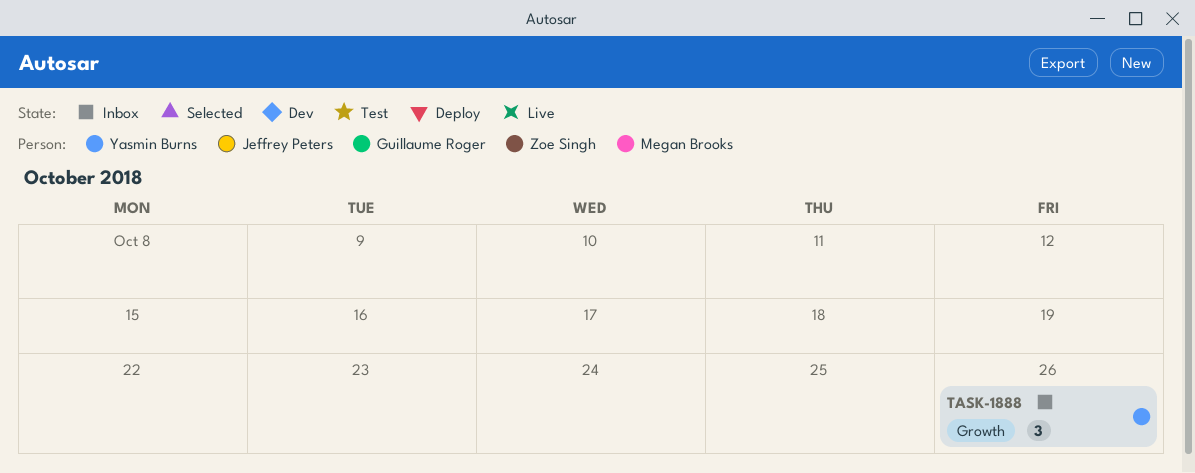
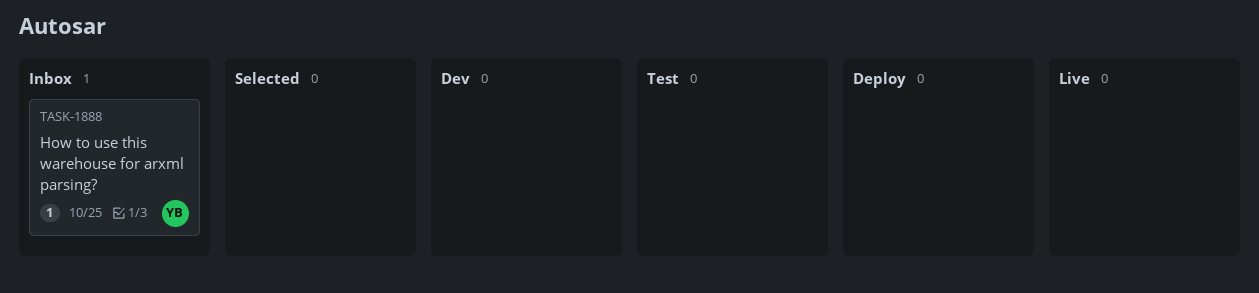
TASK-1888, estimate: 3 -> 1
TASK-1888, due: Oct 26 -> Oct 25

